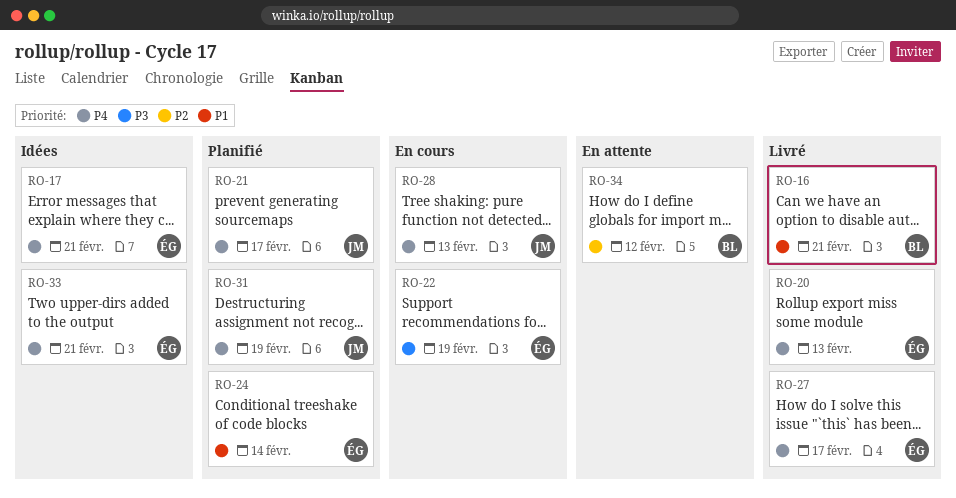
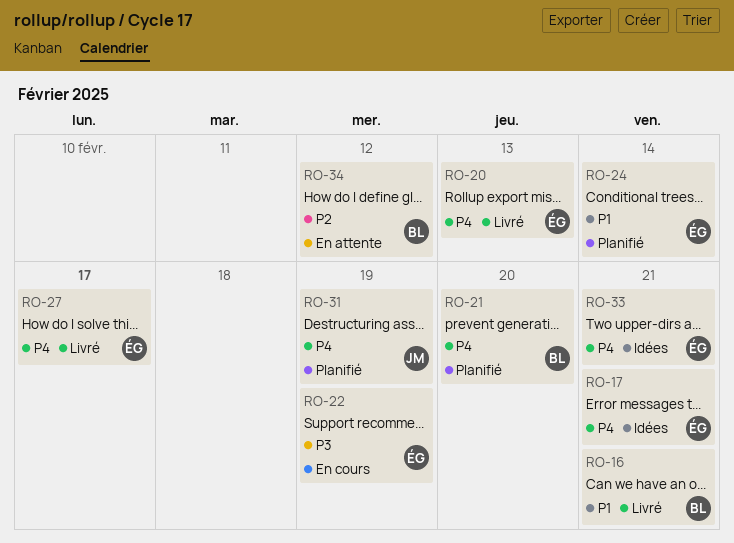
RO-21, owner: JM -> BL
RO-21, due: Feb 17 -> Feb 20
RO-28: present -> none

